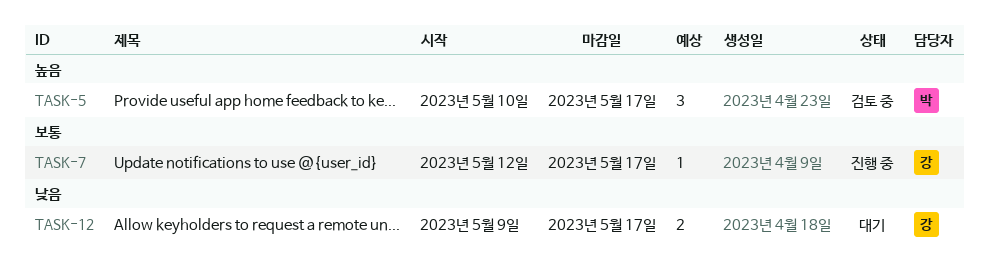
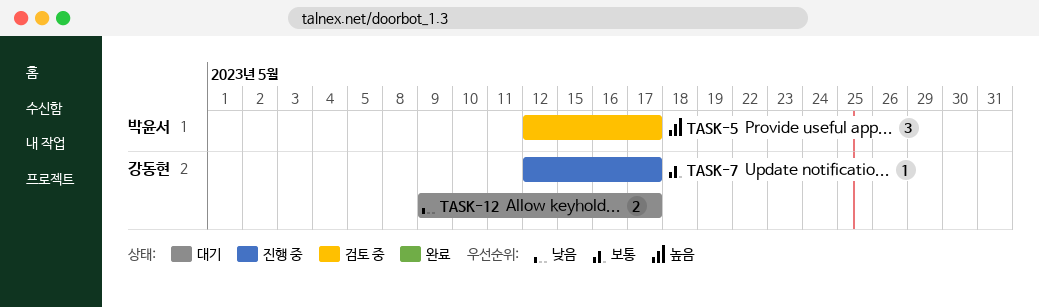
TASK-5, start: May 10 -> May 12

